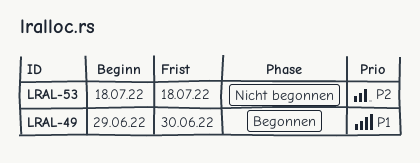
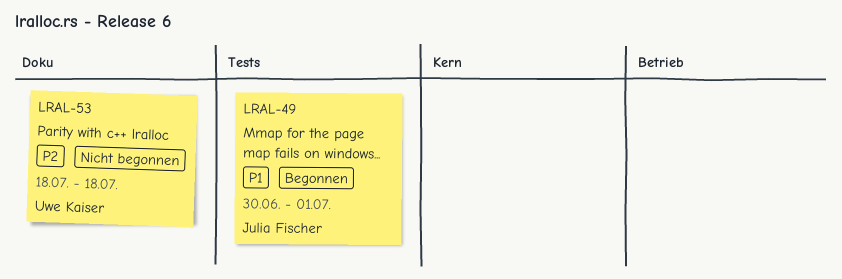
LRAL-49, start: Jun 29 -> Jun 30
LRAL-49, due: Jun 30 -> Jul 1

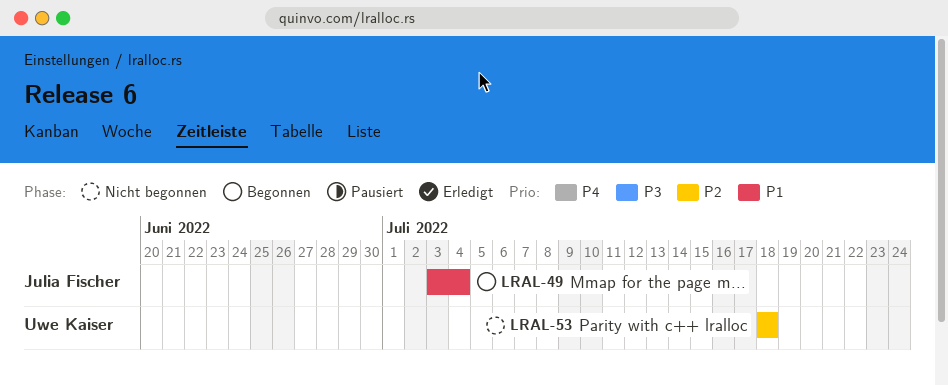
LRAL-49, start: Jun 30 -> Jul 3
LRAL-49, due: Jul 1 -> Jul 4

